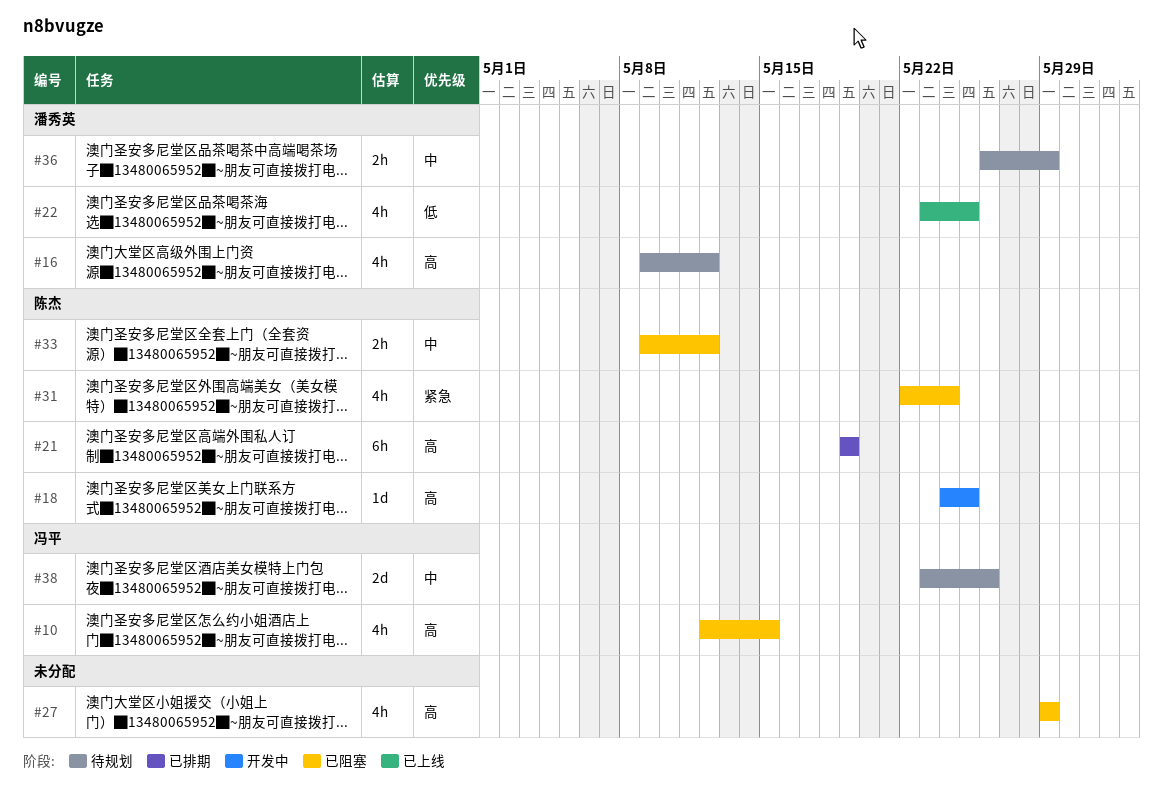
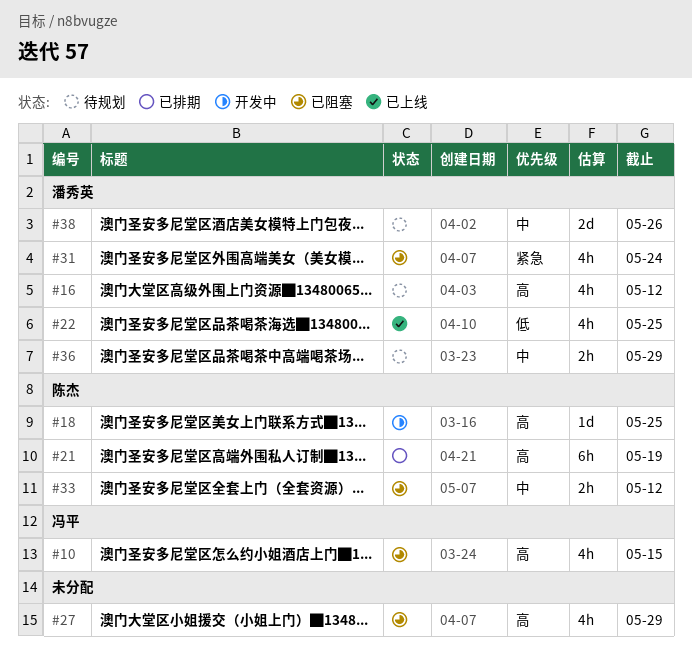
#31, owner: 陈杰 -> 潘秀英
#38, owner: 冯平 -> 潘秀英

